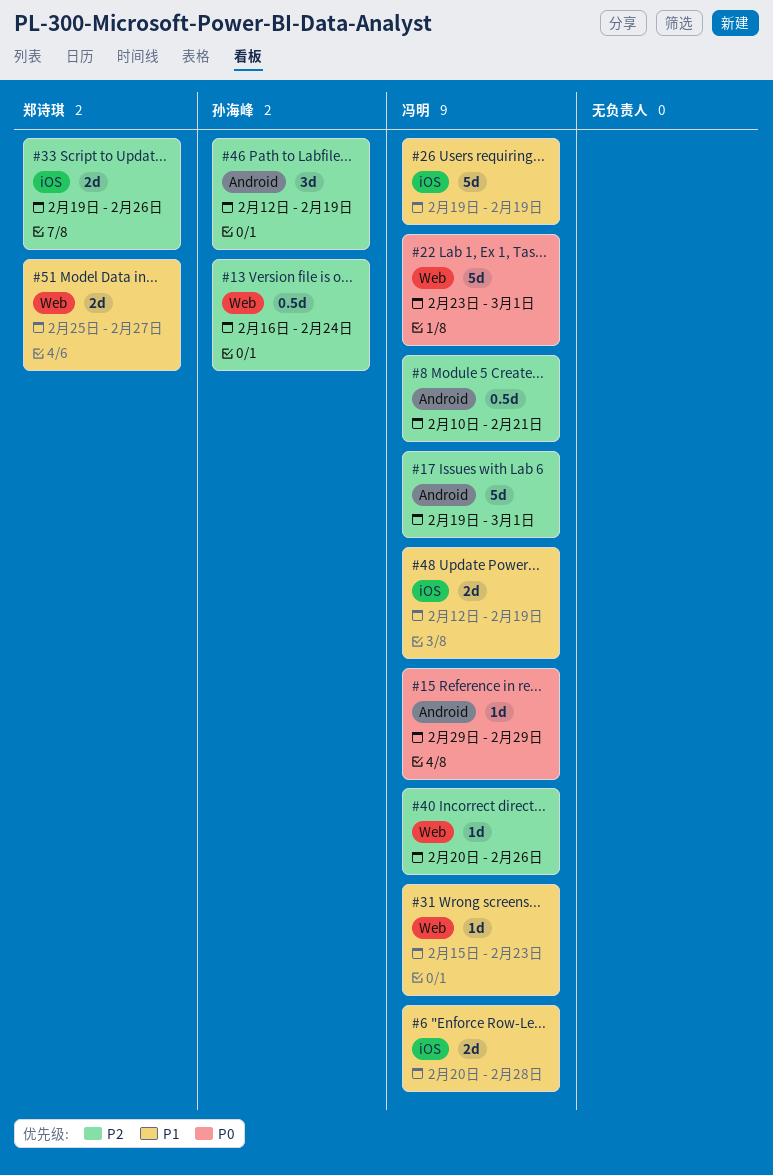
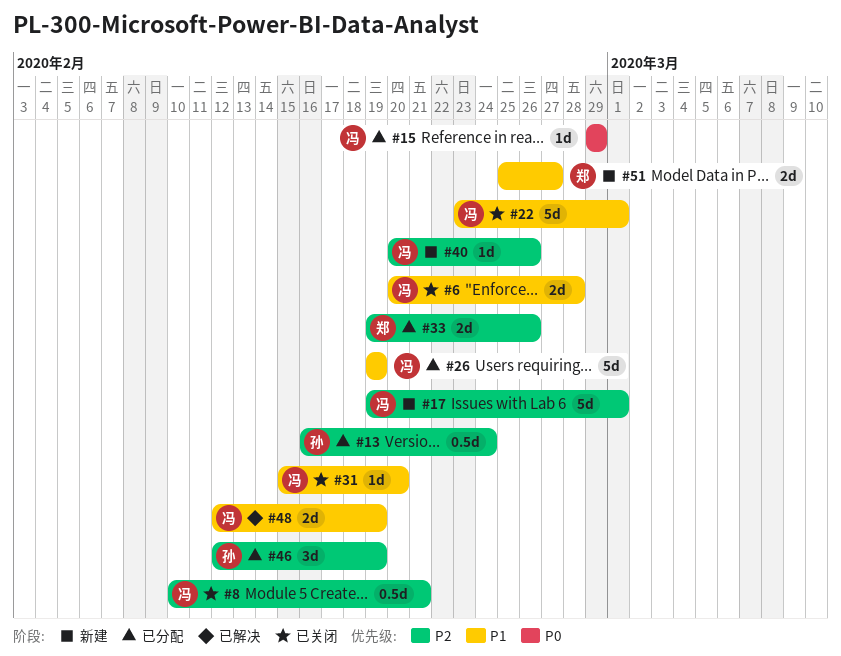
#22, priority: P0 -> P1
#31, due: Feb 23 -> Feb 20

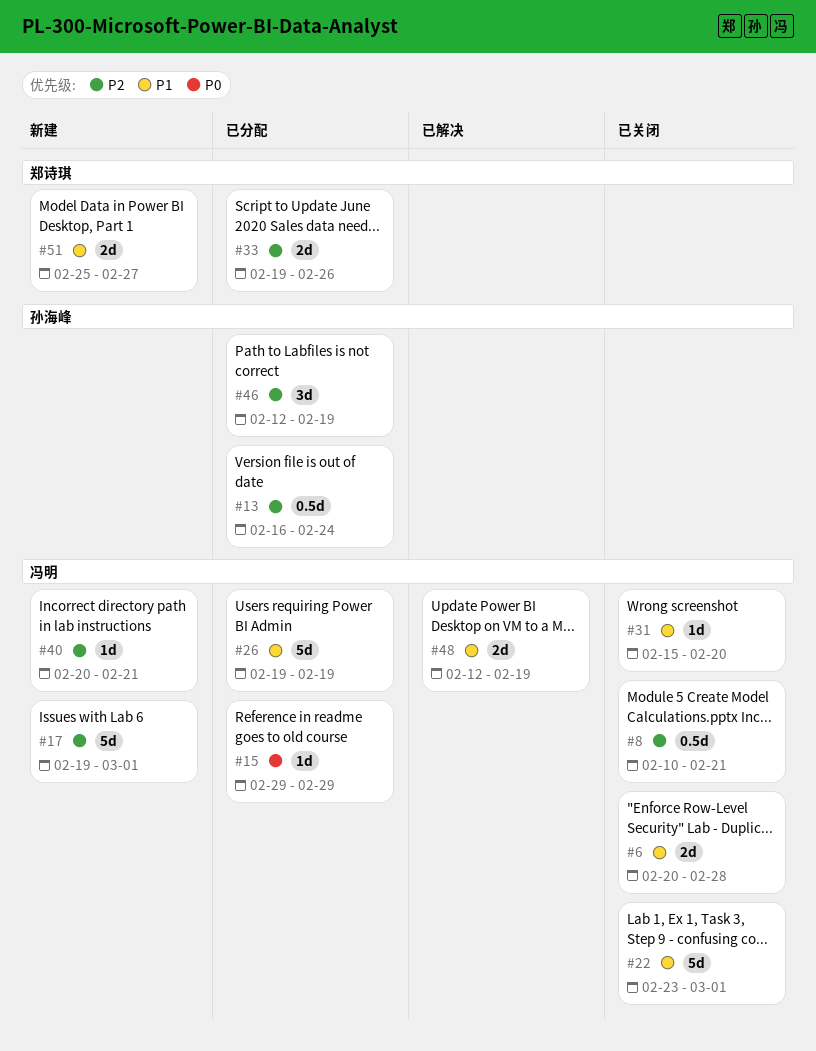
#40, due: Feb 26 -> Feb 21

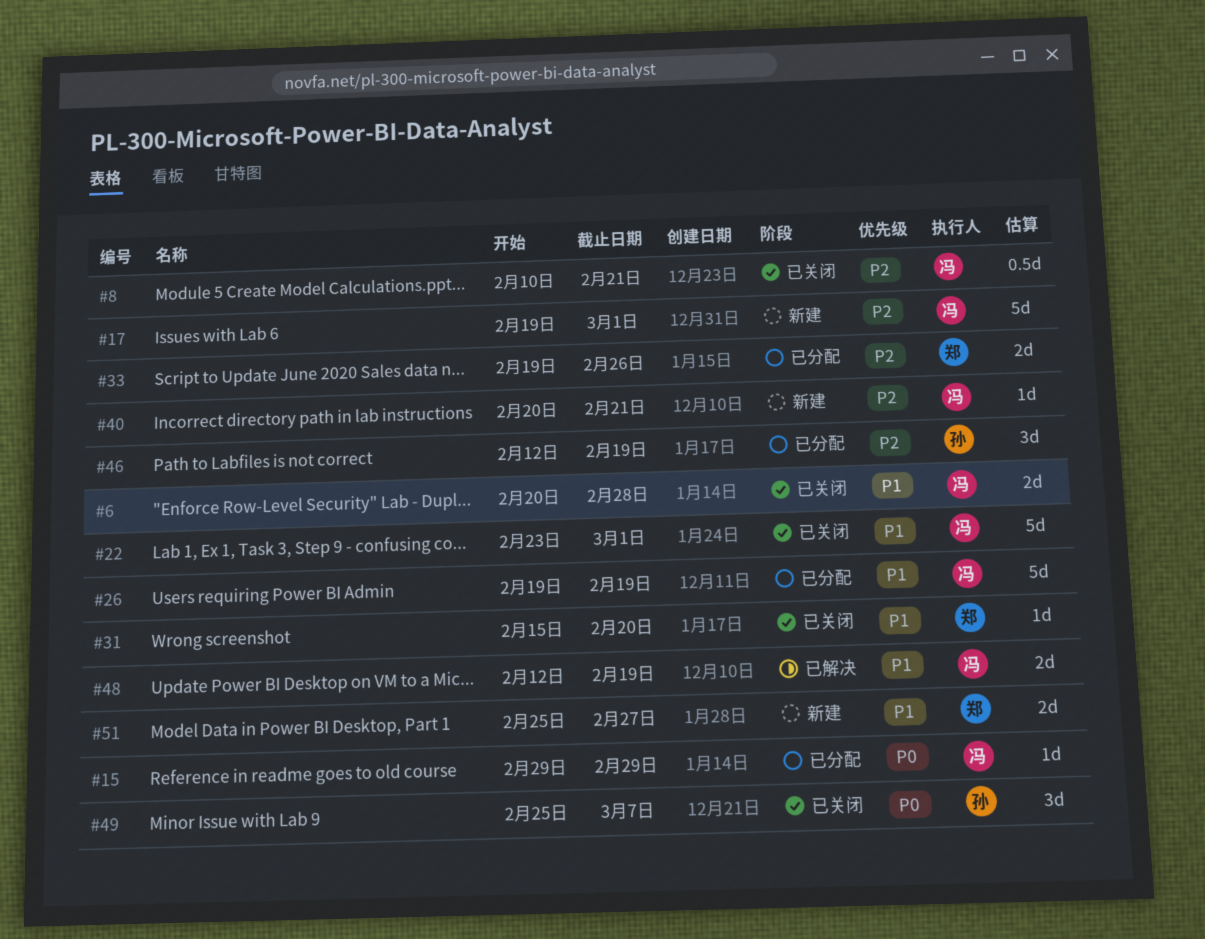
#13: present -> none
#31, owner: 冯明 -> 郑诗琪
#49: none -> present

